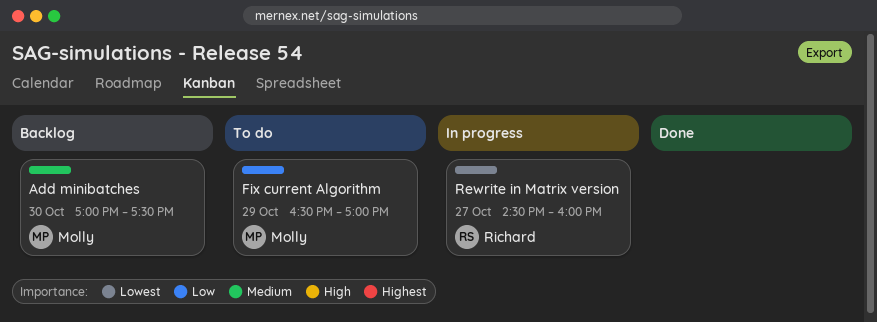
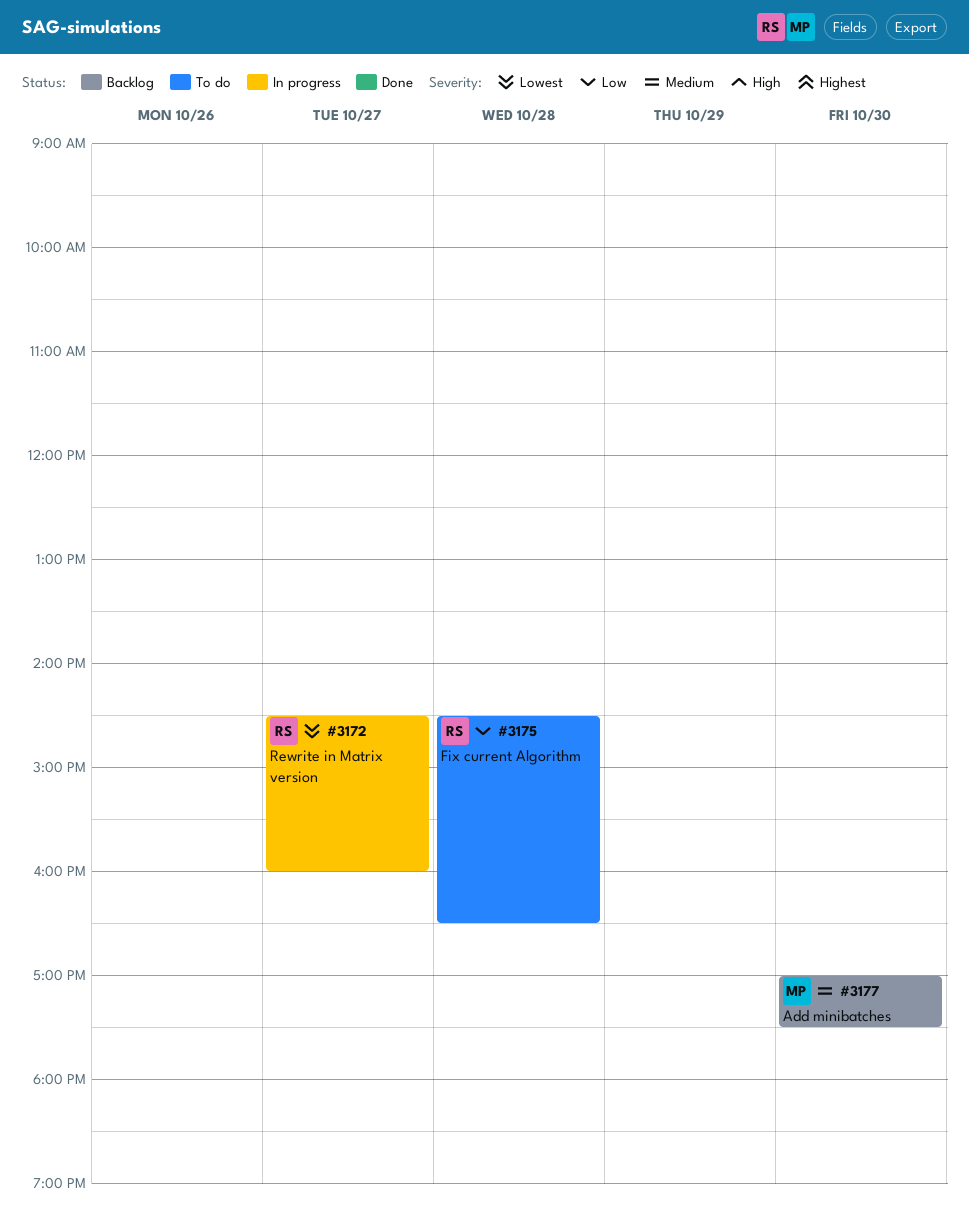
Fix current Algorithm, owner: Molly -> Richard
Fix current Algorithm, day: Oct 29 -> Oct 28
Fix current Algorithm, begins: 16:30 -> 14:30
Fix current Algorithm, ends: 17:00 -> 16:30

